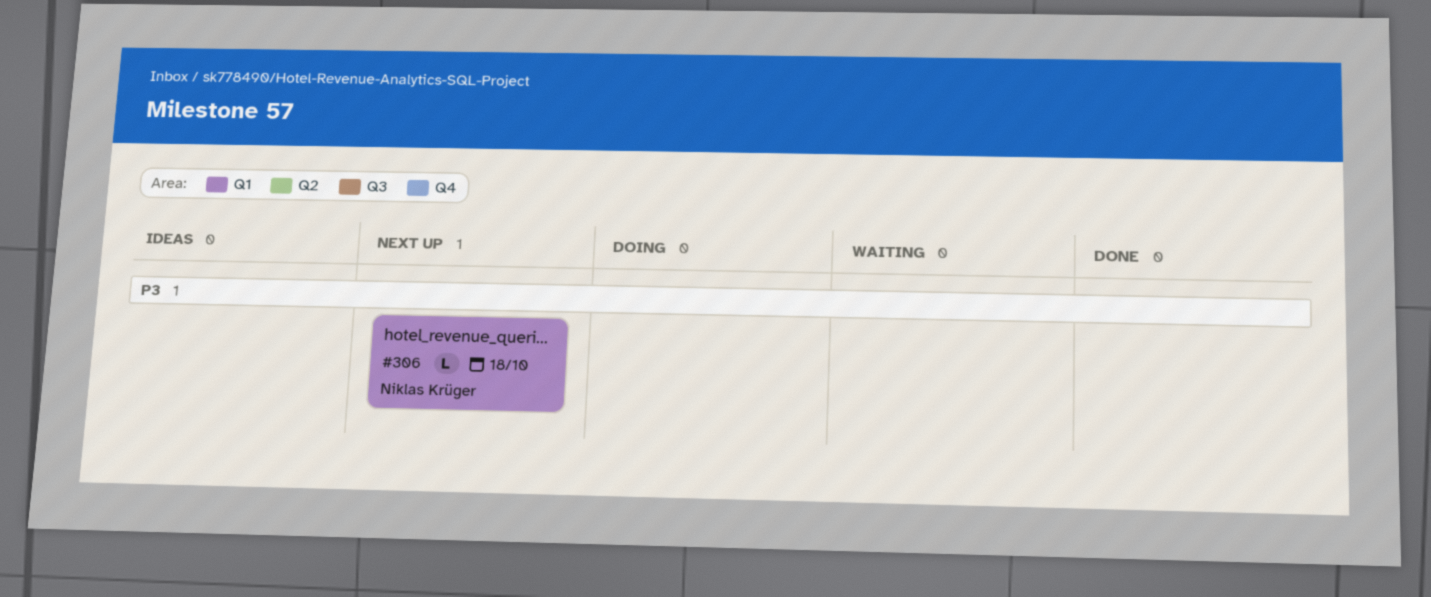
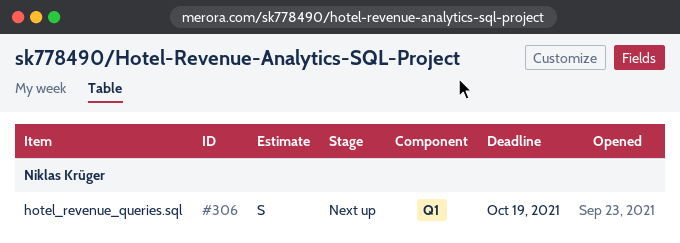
#306, estimate: L -> S
#306, due: Oct 18 -> Oct 19

